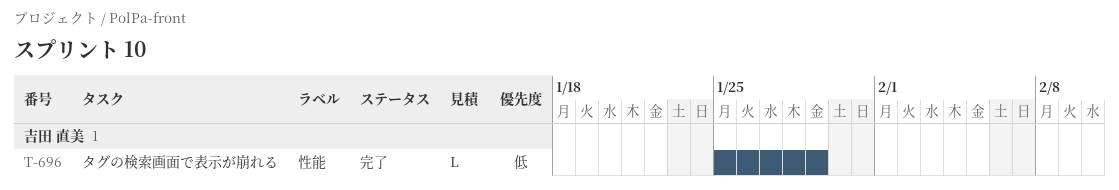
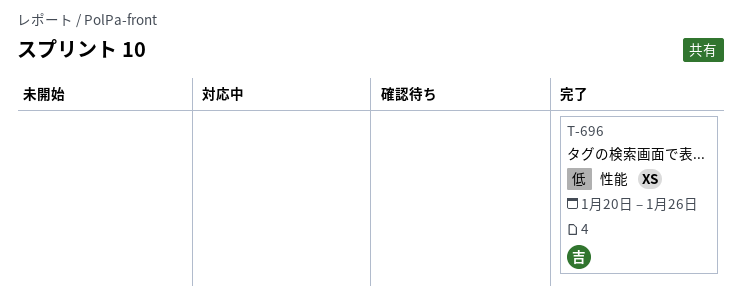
T-696, estimate: L -> XS
T-696, start: Jan 25 -> Jan 20
T-696, due: Jan 29 -> Jan 26

